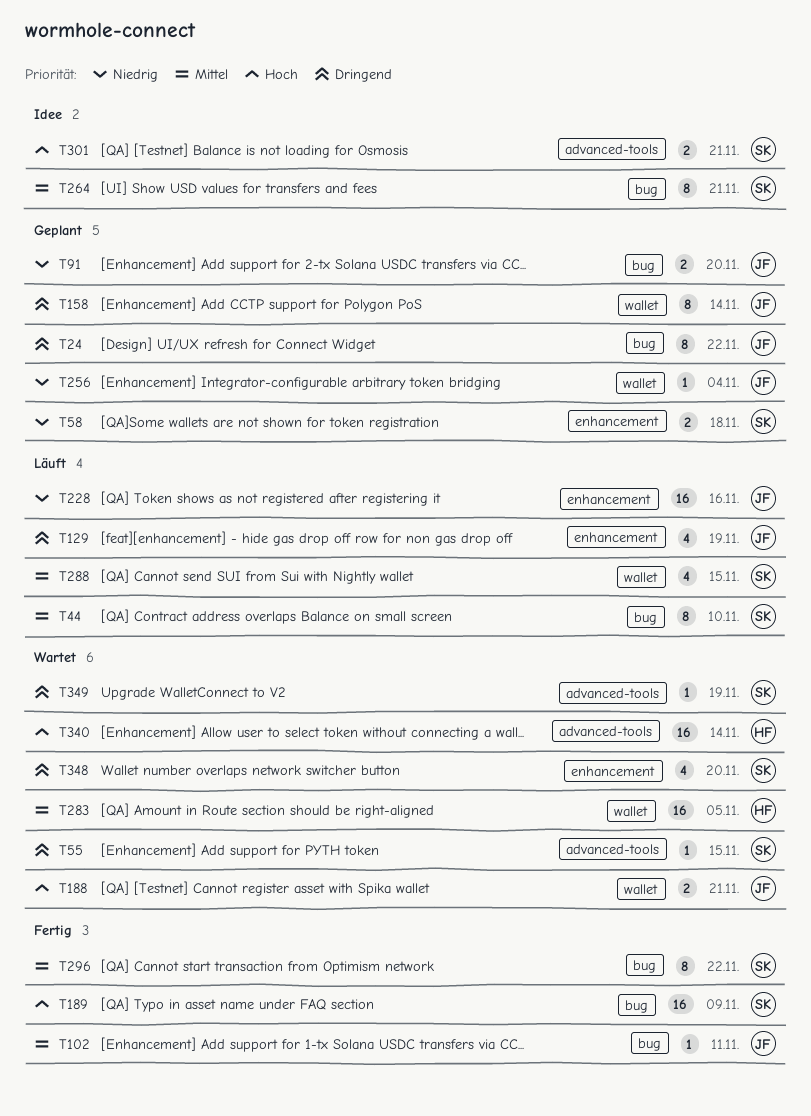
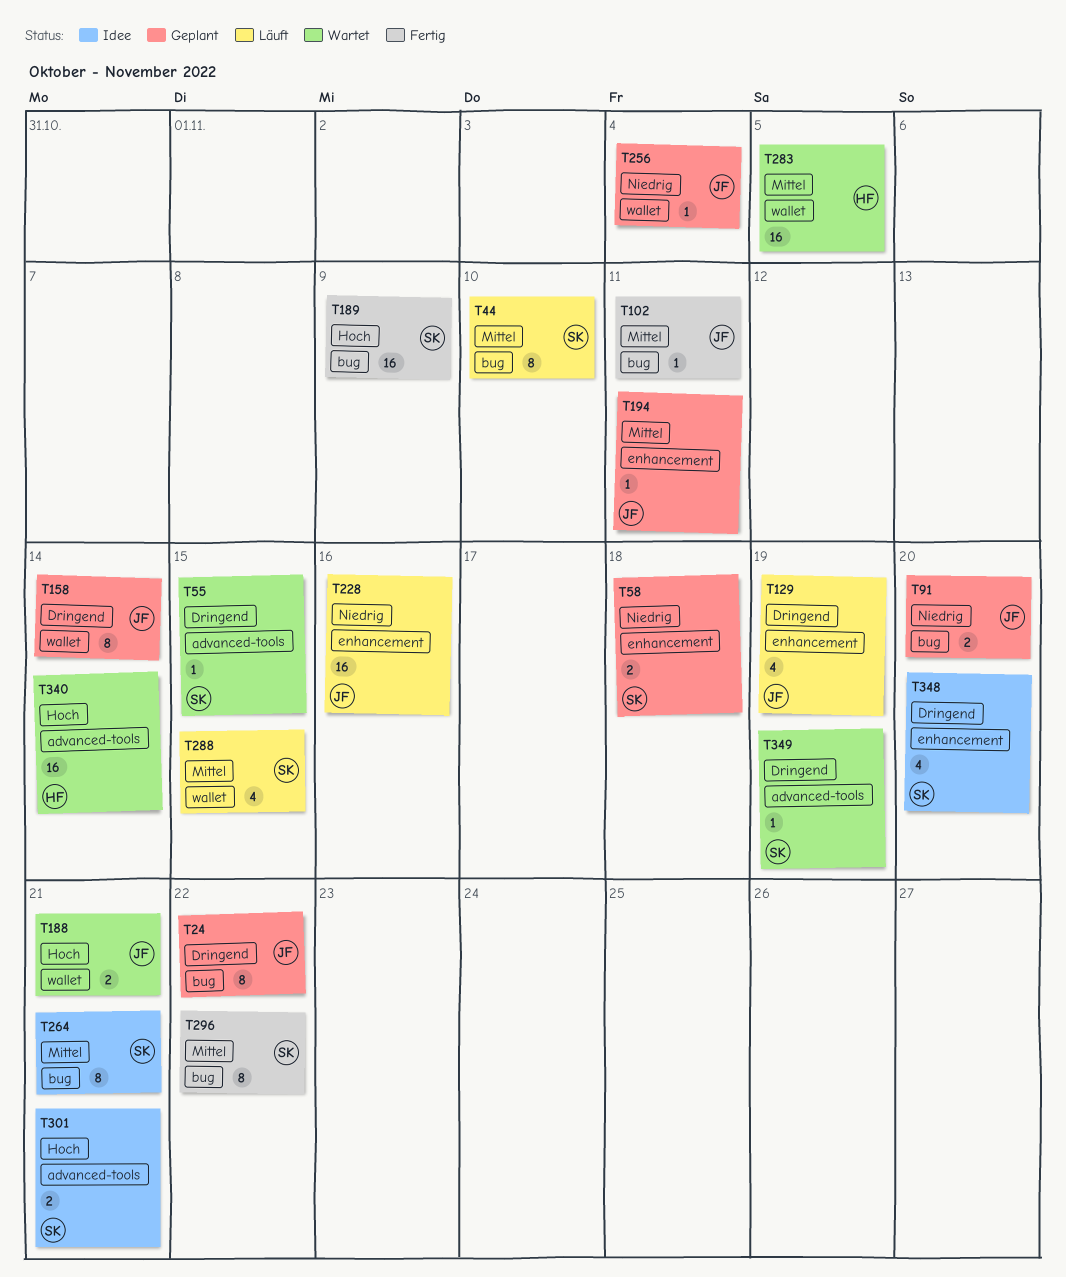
T194: none -> present
T348, status: Wartet -> Idee

